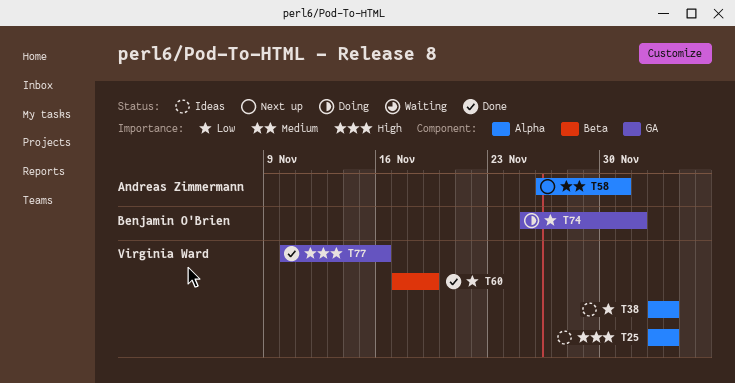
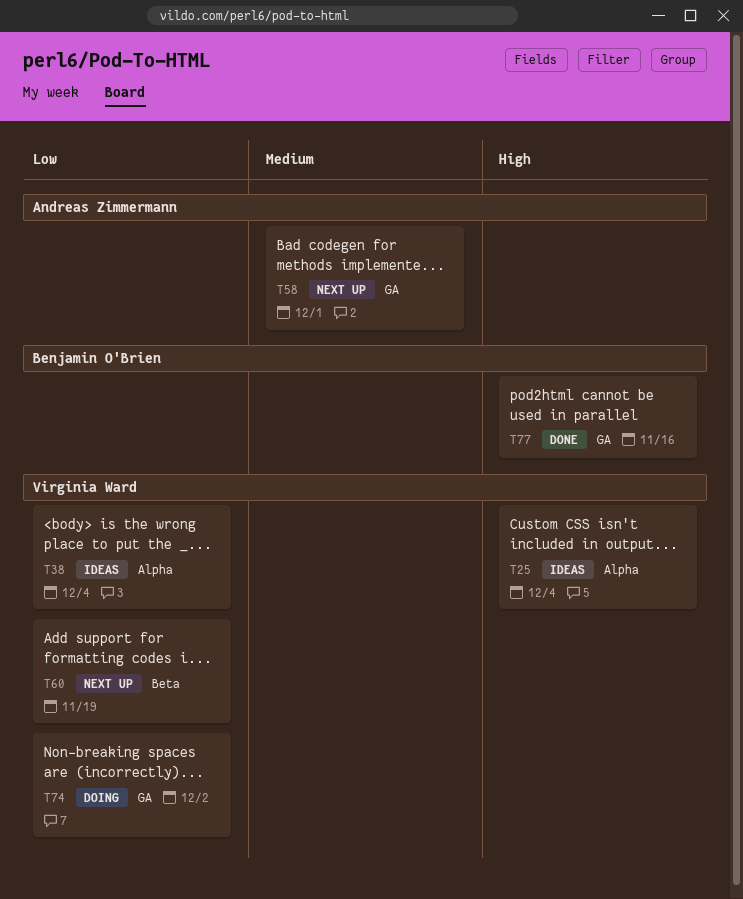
T58, label: Alpha -> GA
T60, status: Done -> Next up
T74, owner: Benjamin O'Brien -> Virginia Ward
T77, owner: Virginia Ward -> Benjamin O'Brien

